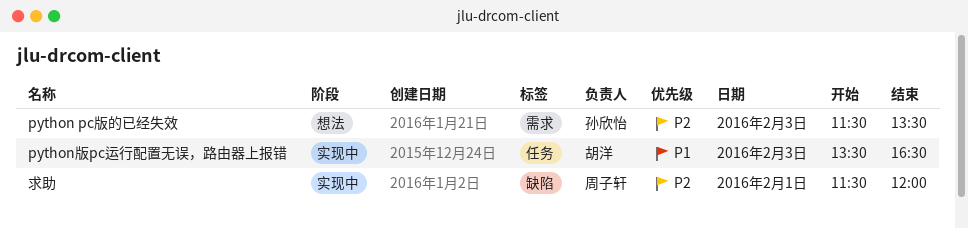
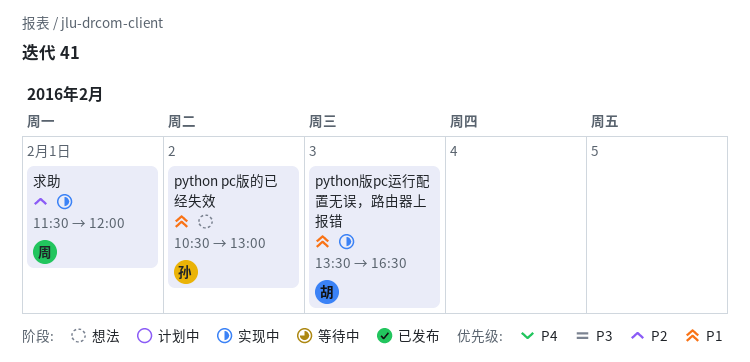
python pc版的已经失效, priority: P2 -> P1
python pc版的已经失效, day: Feb 3 -> Feb 2
python pc版的已经失效, begins: 11:30 -> 10:30
python pc版的已经失效, ends: 13:30 -> 13:00

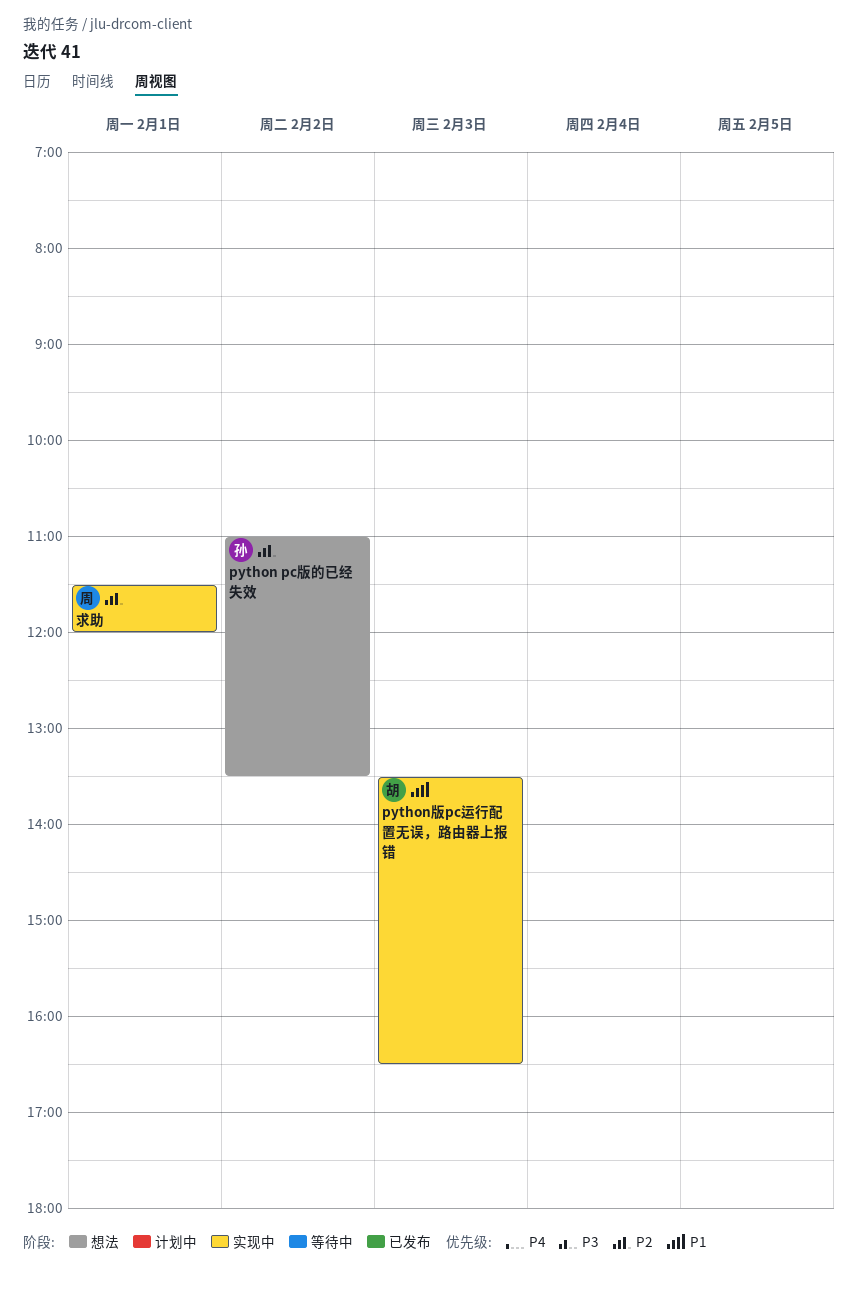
python pc版的已经失效, priority: P1 -> P2
python pc版的已经失效, begins: 10:30 -> 11:00
python pc版的已经失效, ends: 13:00 -> 13:30

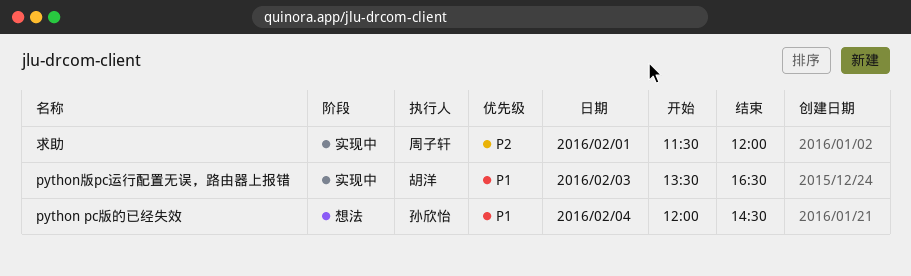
python pc版的已经失效, priority: P2 -> P1
python pc版的已经失效, day: Feb 2 -> Feb 4
python pc版的已经失效, begins: 11:00 -> 12:00
python pc版的已经失效, ends: 13:30 -> 14:30

